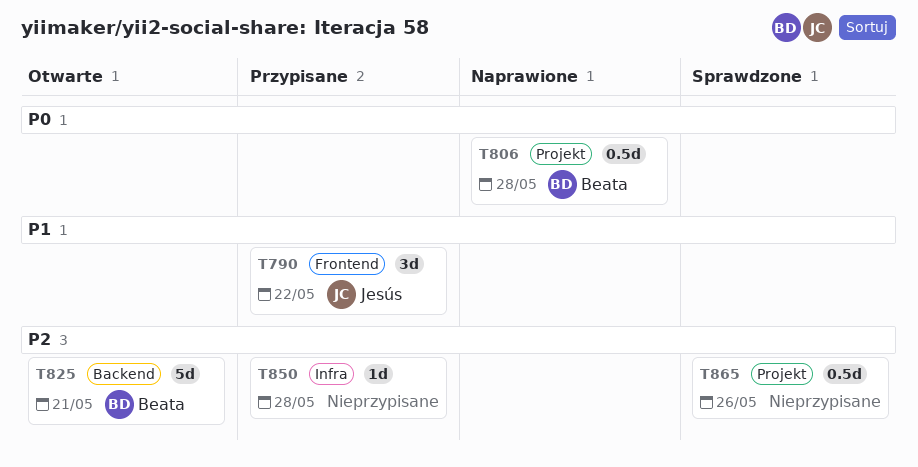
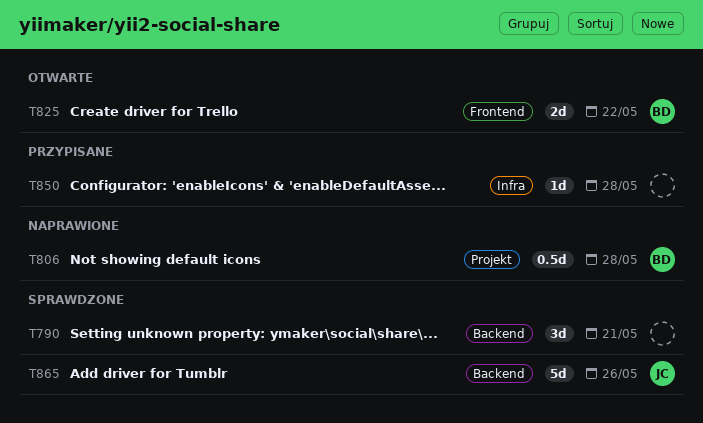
T790, status: Przypisane -> Sprawdzone
T790, owner: Jesús -> none
T790, label: Frontend -> Backend
T790, due: May 22 -> May 21
T825, label: Backend -> Frontend
T825, estimate: 5d -> 2d
T825, due: May 21 -> May 22
T865, owner: none -> Jesús
T865, label: Projekt -> Backend
T865, estimate: 0.5d -> 5d

